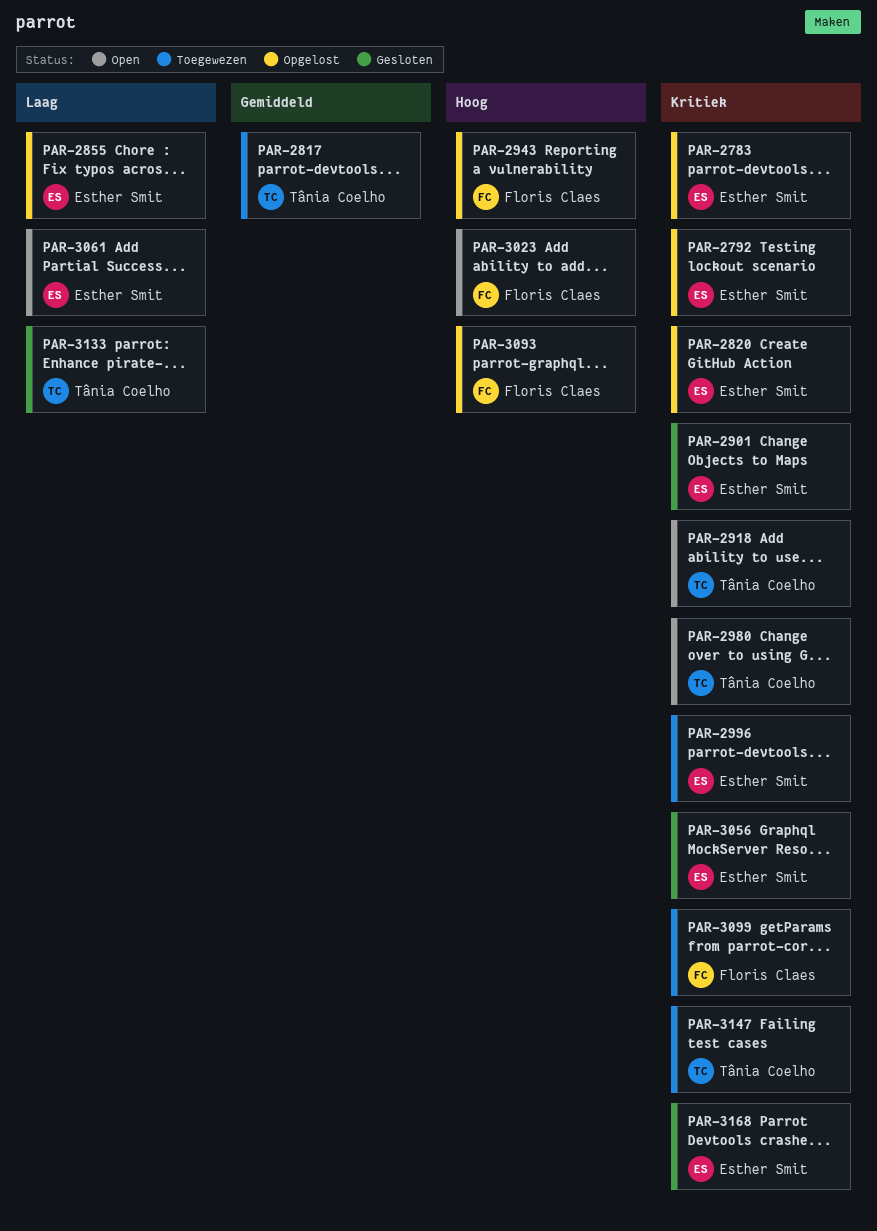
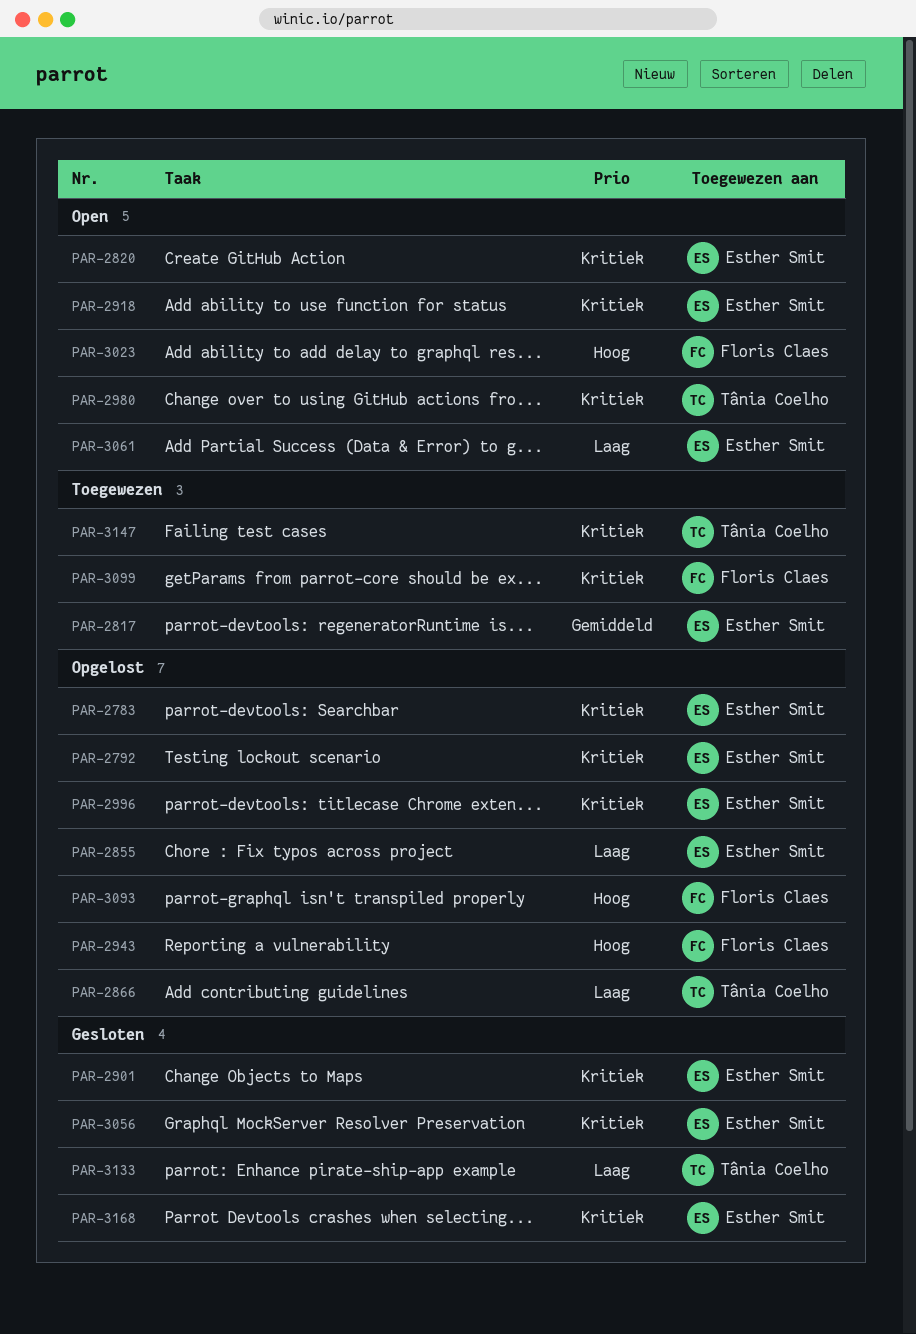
PAR-2817, owner: Tânia Coelho -> Esther Smit
PAR-2820, status: Opgelost -> Open
PAR-2866: none -> present
PAR-2918, owner: Tânia Coelho -> Esther Smit
PAR-2996, status: Toegewezen -> Opgelost

